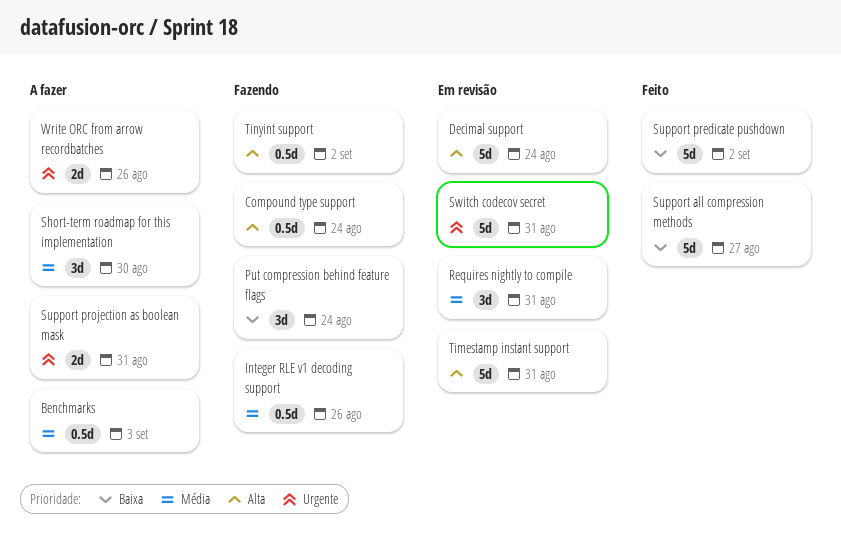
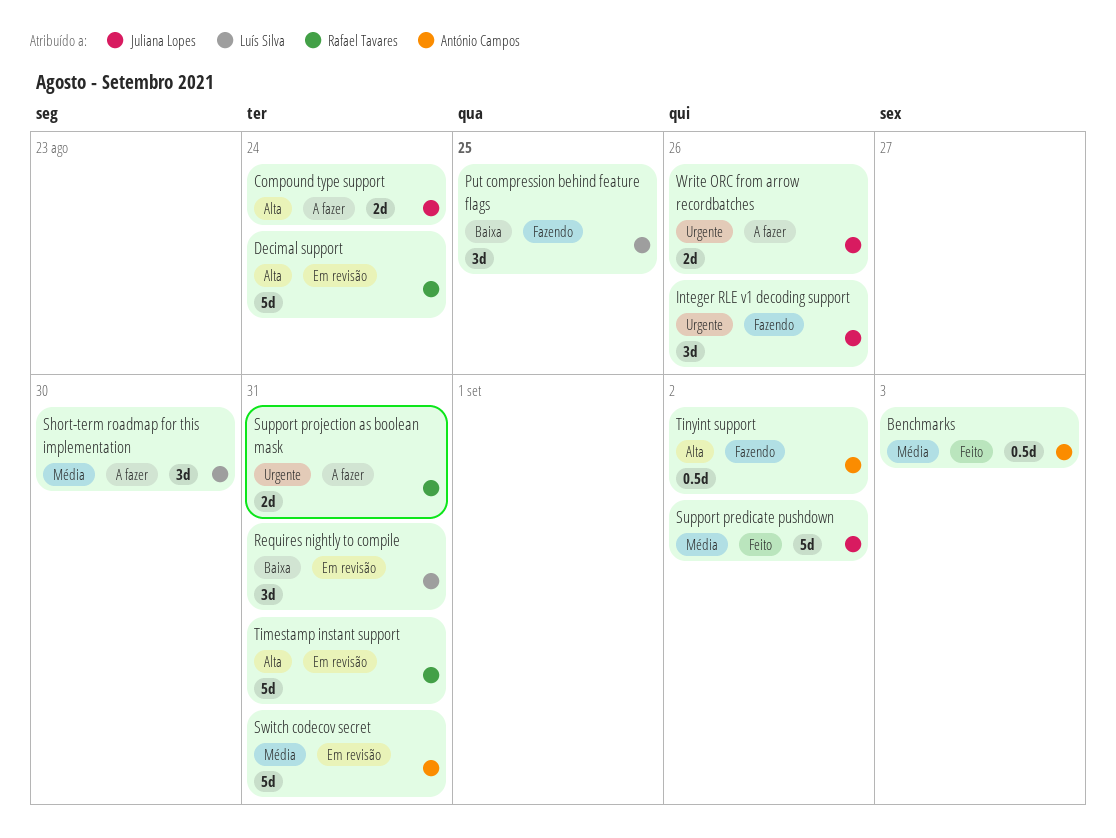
Benchmarks, status: A fazer -> Feito
Compound type support, status: Fazendo -> A fazer
Compound type support, estimate: 0.5d -> 2d
Integer RLE v1 decoding support, priority: Média -> Urgente
Integer RLE v1 decoding support, estimate: 0.5d -> 3d
Put compression behind feature flags, due: Aug 24 -> Aug 25
Requires nightly to compile, priority: Média -> Baixa
Support all compression methods: present -> none
Support predicate pushdown, priority: Baixa -> Média
Switch codecov secret, priority: Urgente -> Média

